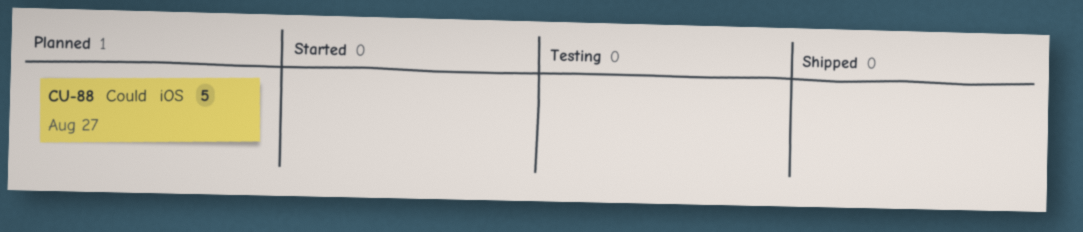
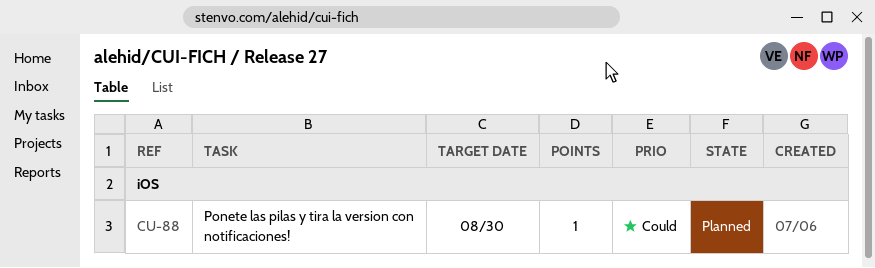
CU-88, estimate: 5 -> 1
CU-88, due: Aug 27 -> Aug 30

